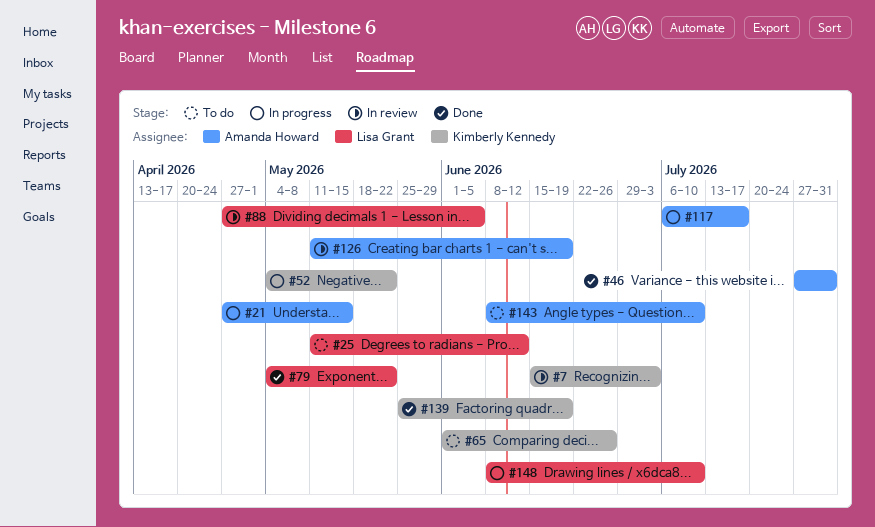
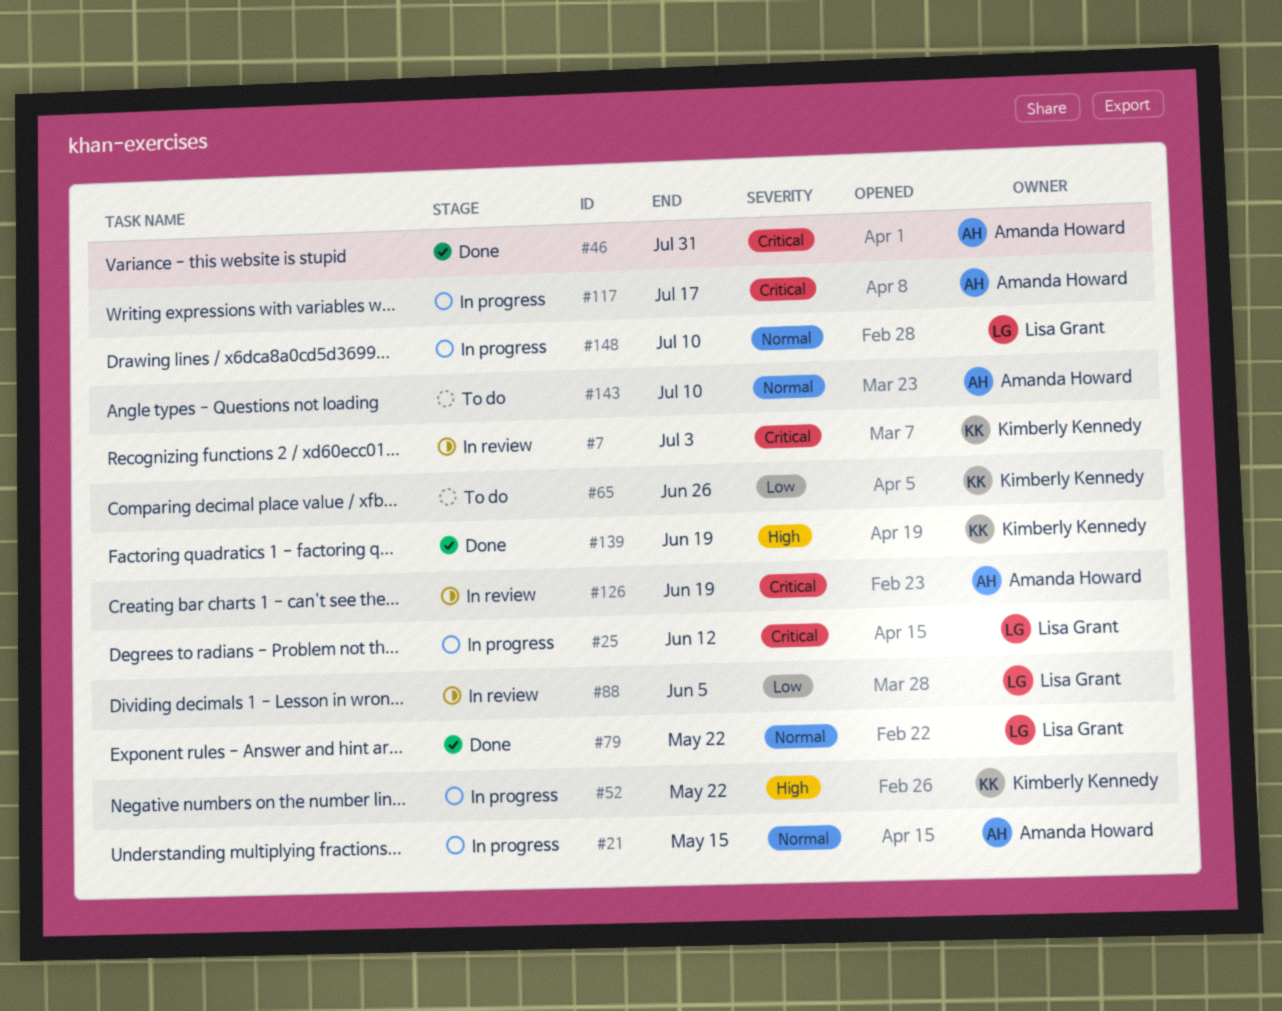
#25, status: To do -> In progress

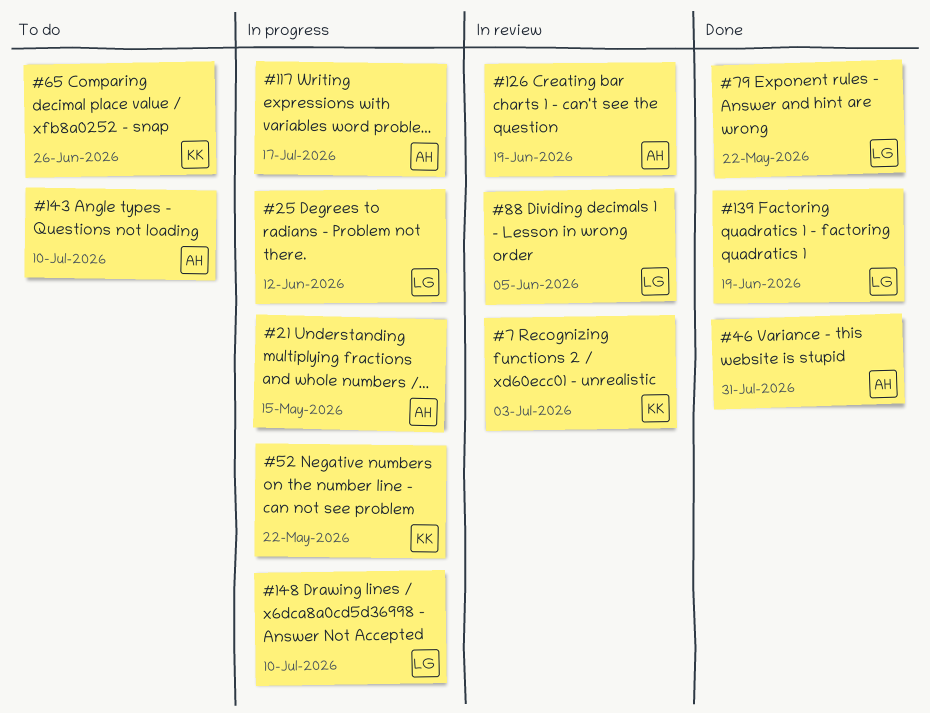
#139, owner: Kimberly Kennedy -> Lisa Grant

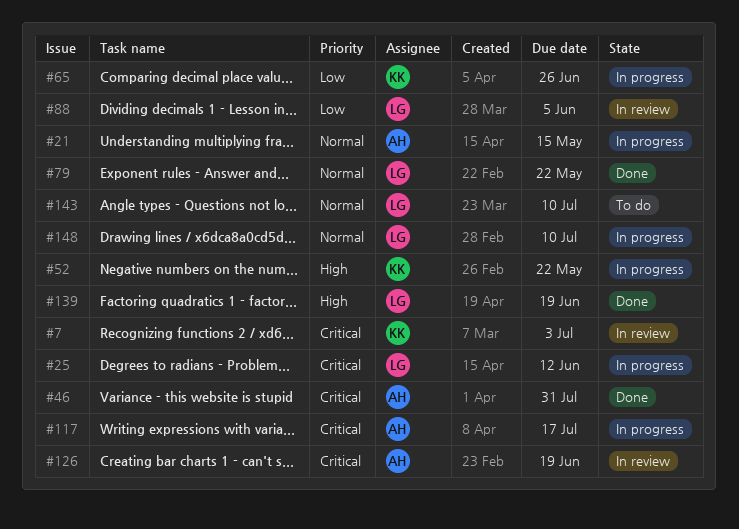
#65, status: To do -> In progress
#143, owner: AH -> LG

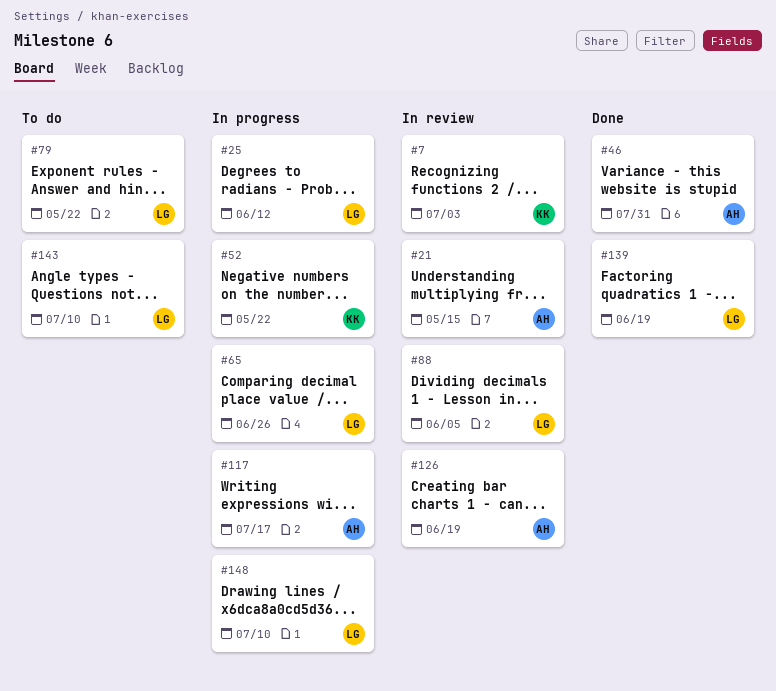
#21, status: In progress -> In review
#65, owner: KK -> LG
#79, status: Done -> To do

